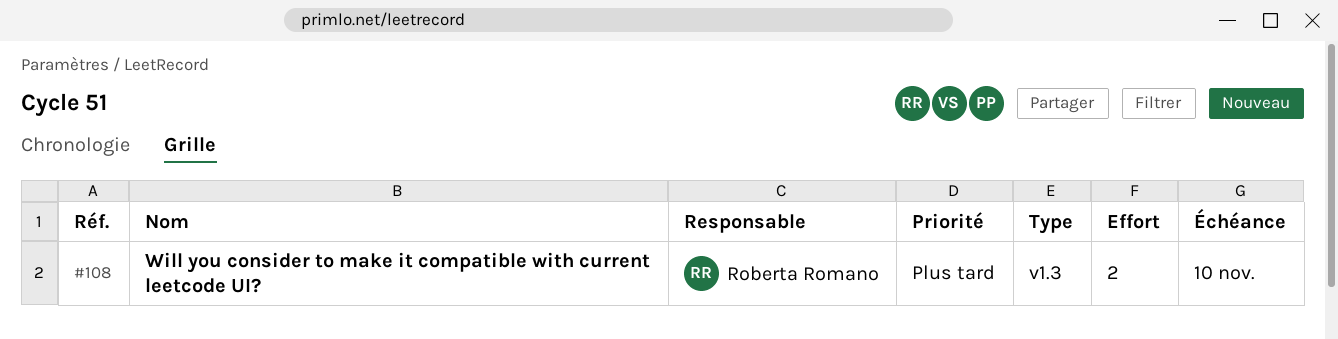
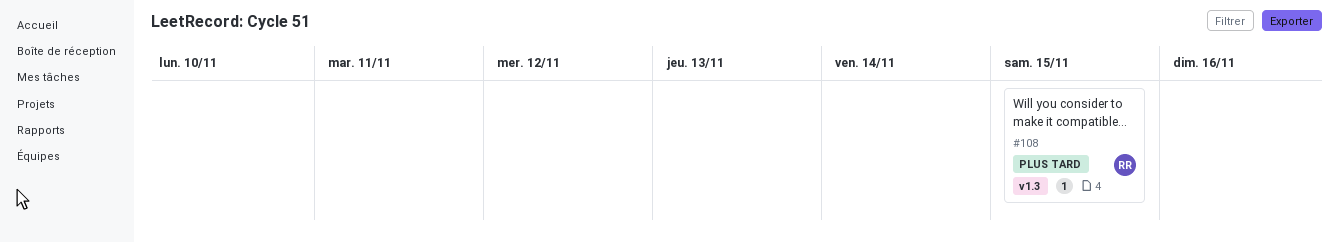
#108, estimate: 2 -> 1
#108, due: Nov 10 -> Nov 15

